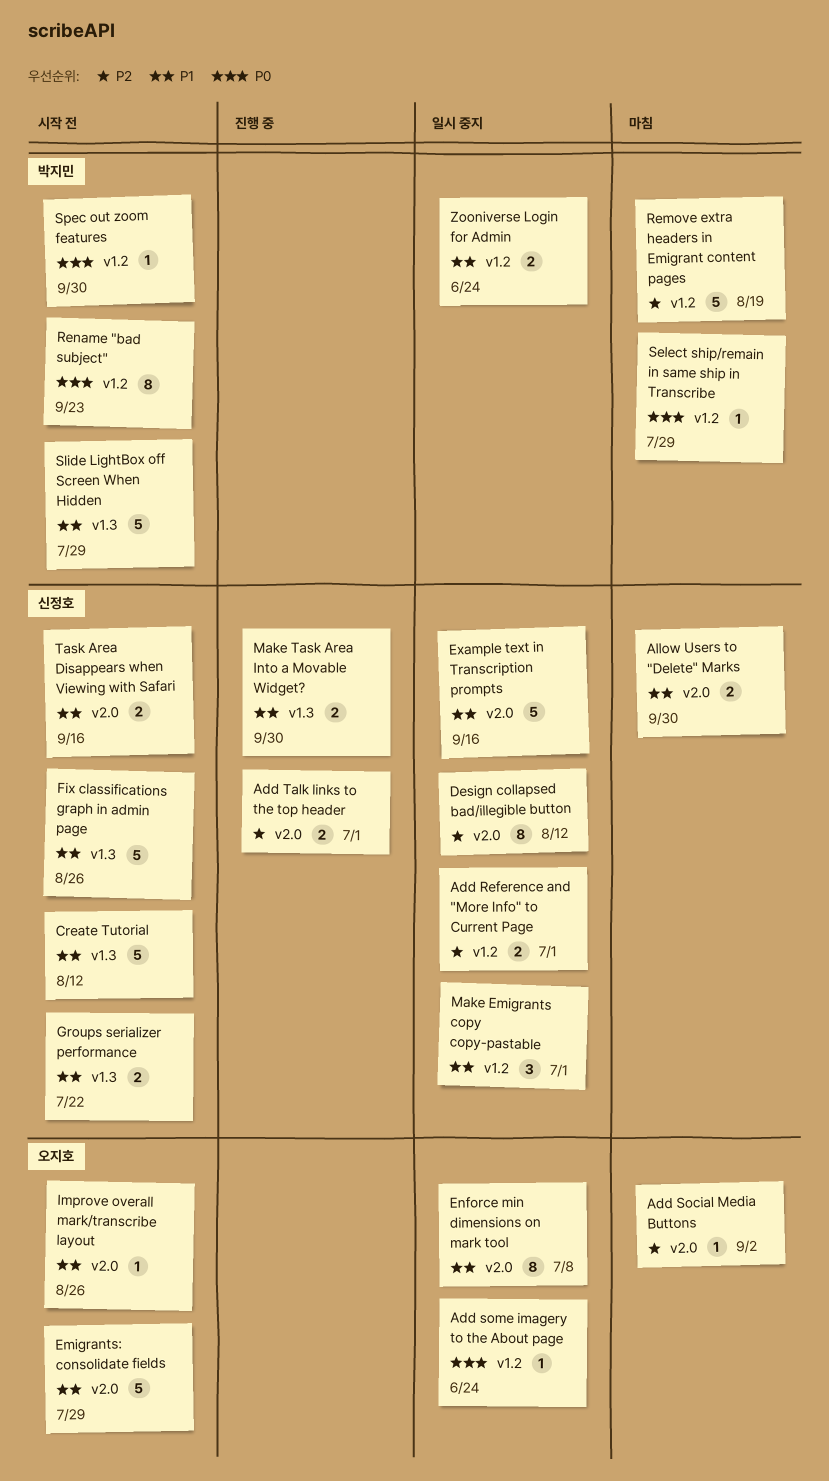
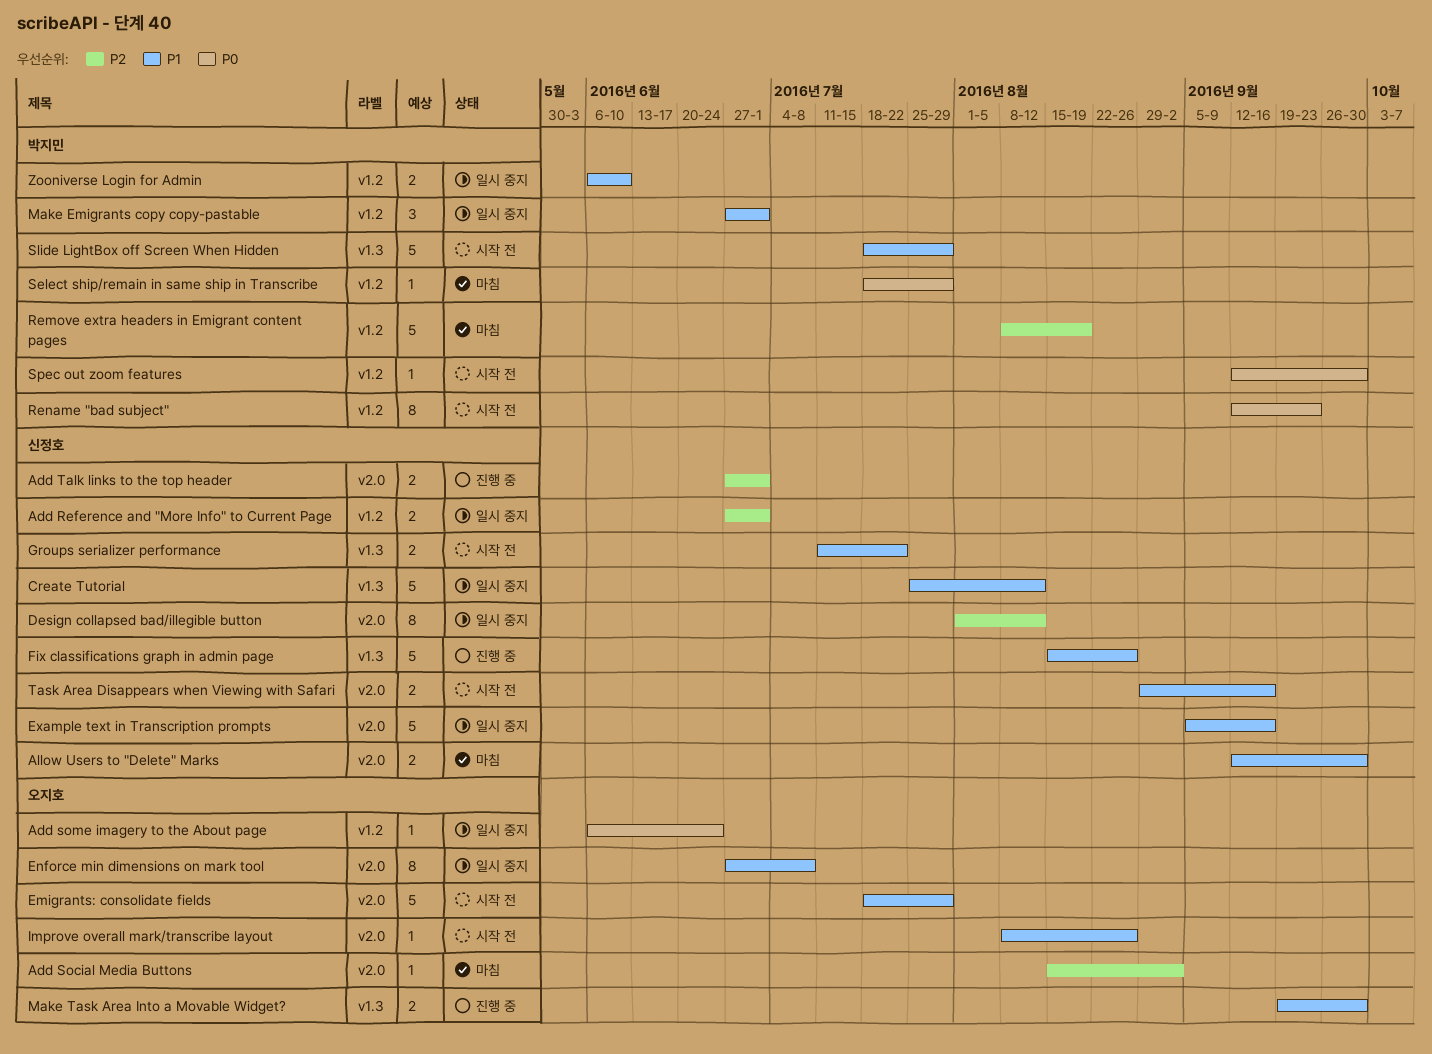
Create Tutorial, status: 시작 전 -> 일시 중지
Fix classifications graph in admin page, status: 시작 전 -> 진행 중
Make Emigrants copy copy-pastable, owner: 신정호 -> 박지민
Make Task Area Into a Movable Widget?, owner: 신정호 -> 오지호
Zooniverse Login for Admin, due: Jun 24 -> Jun 10

